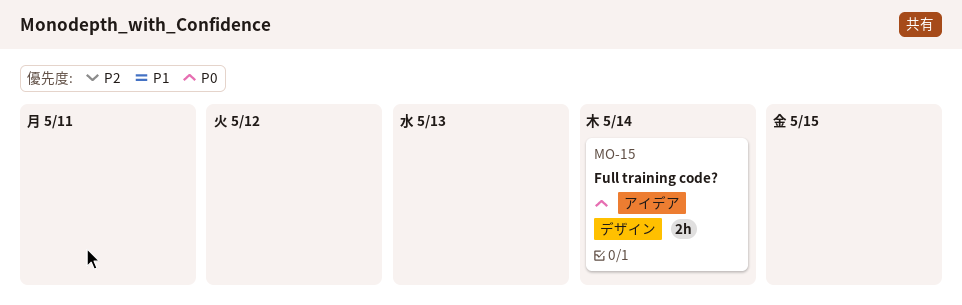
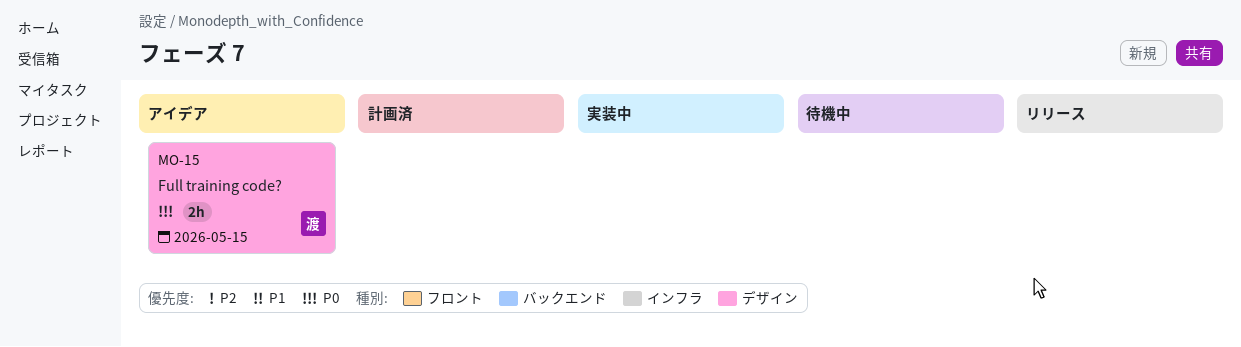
MO-15, due: May 14 -> May 15

